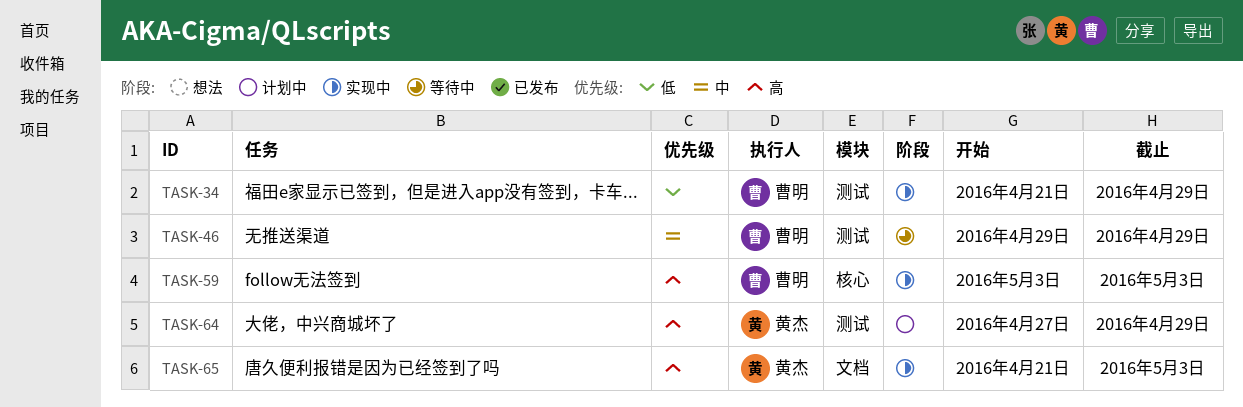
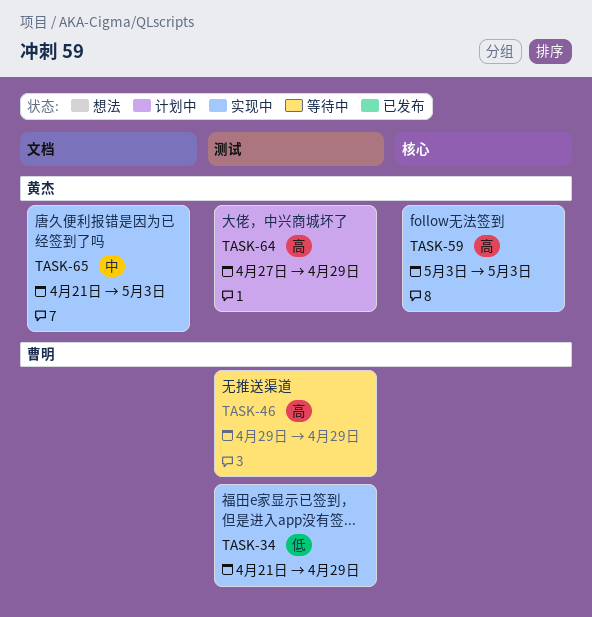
TASK-46, priority: 中 -> 高
TASK-59, owner: 曹明 -> 黄杰
TASK-65, priority: 高 -> 中

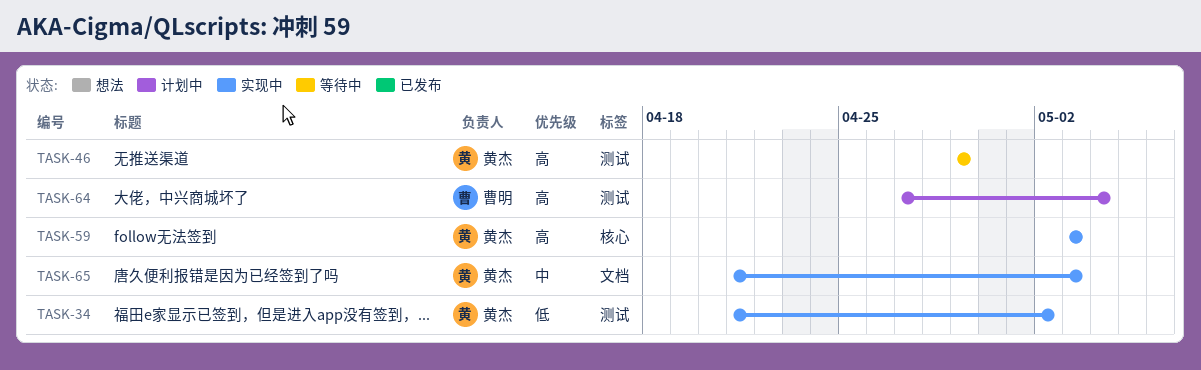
TASK-34, owner: 曹明 -> 黄杰
TASK-34, due: Apr 29 -> May 2
TASK-46, owner: 曹明 -> 黄杰
TASK-64, owner: 黄杰 -> 曹明
TASK-64, due: Apr 29 -> May 4

